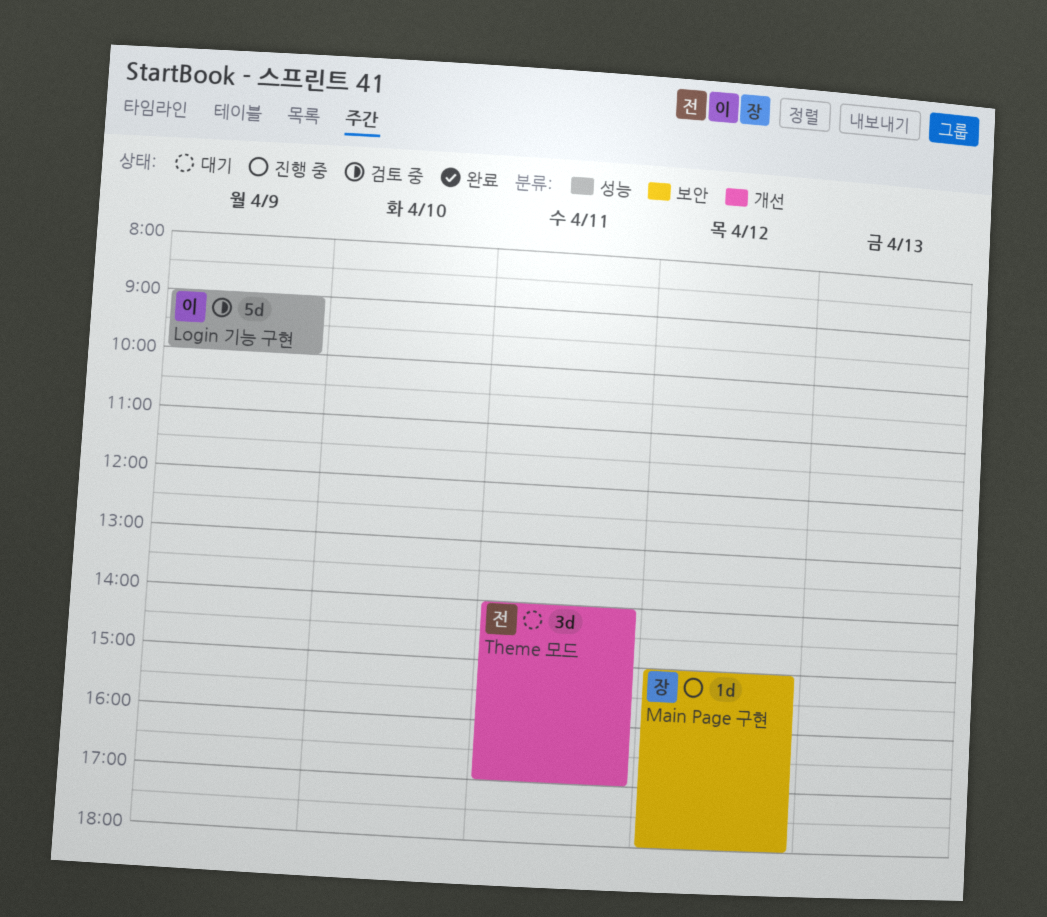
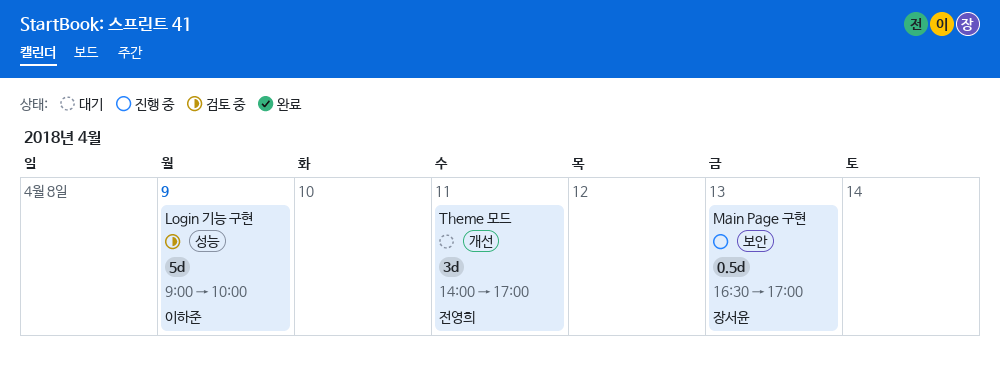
Main Page 구현, estimate: 1d -> 0.5d
Main Page 구현, day: Apr 12 -> Apr 13
Main Page 구현, begins: 15:00 -> 16:30
Main Page 구현, ends: 18:00 -> 17:00

